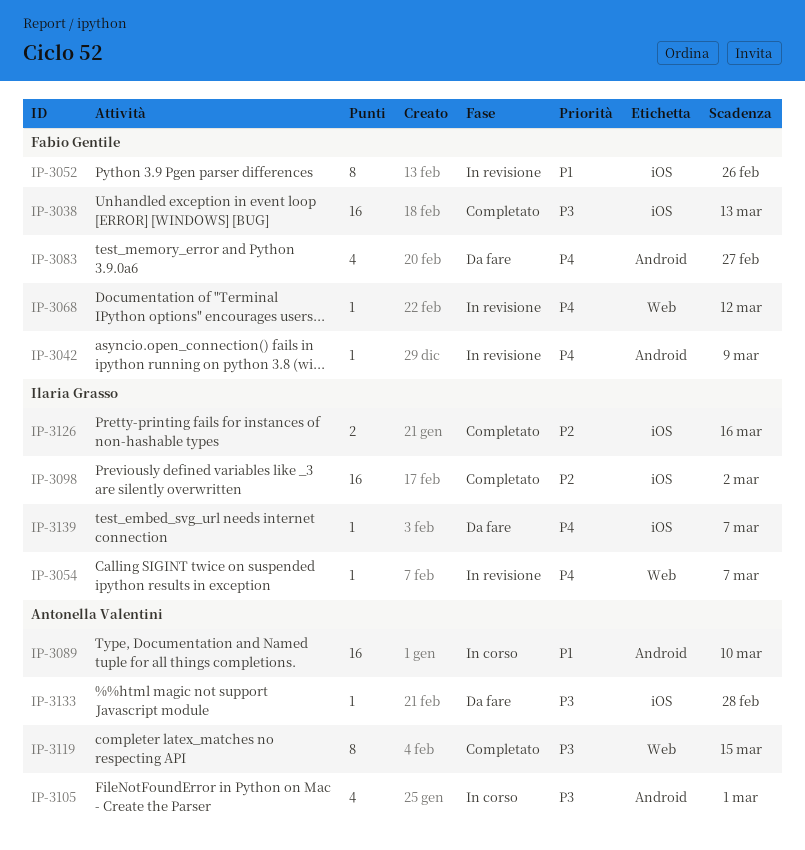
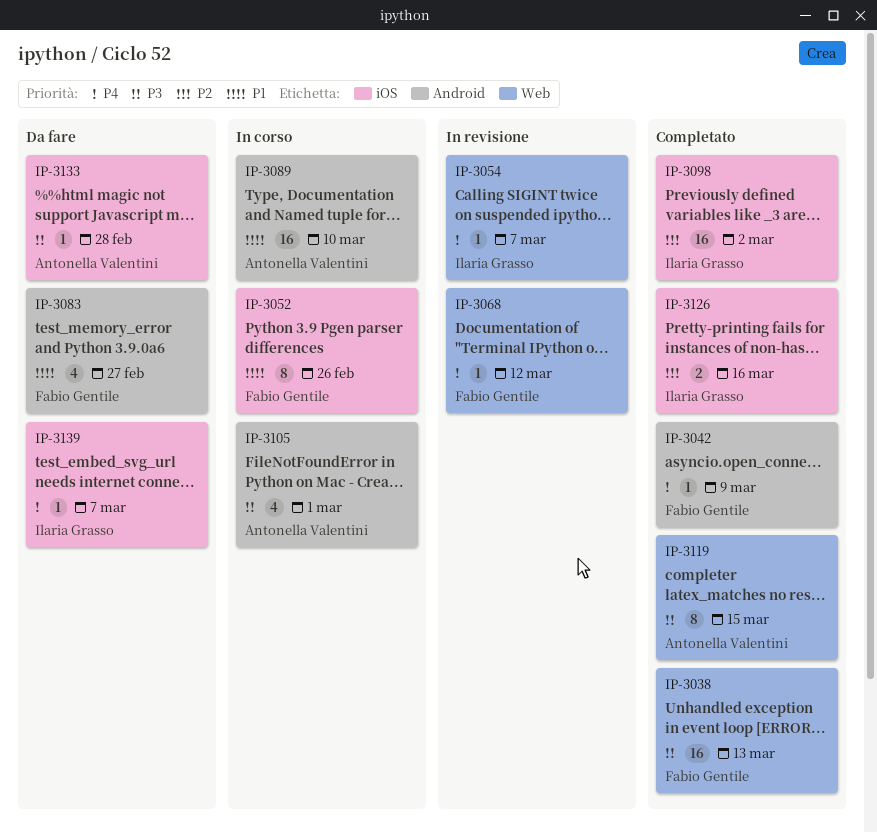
IP-3038, label: iOS -> Web
IP-3042, status: In revisione -> Completato
IP-3052, status: In revisione -> In corso
IP-3083, priority: P4 -> P1

